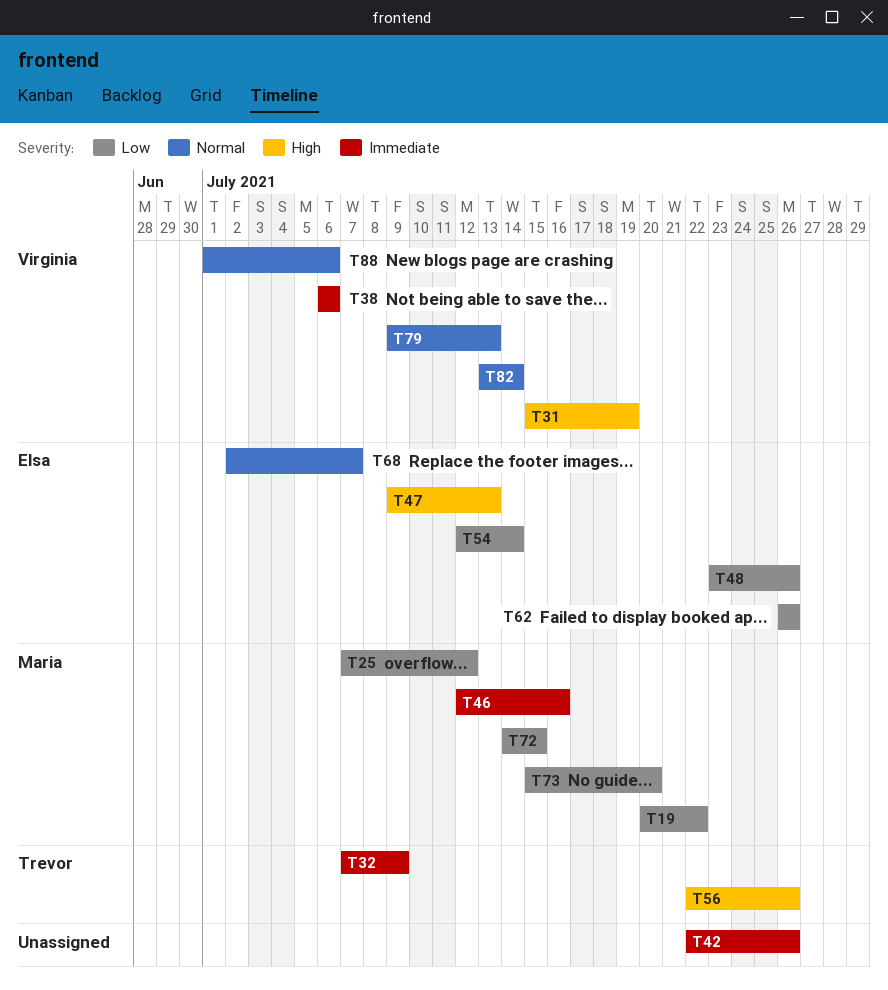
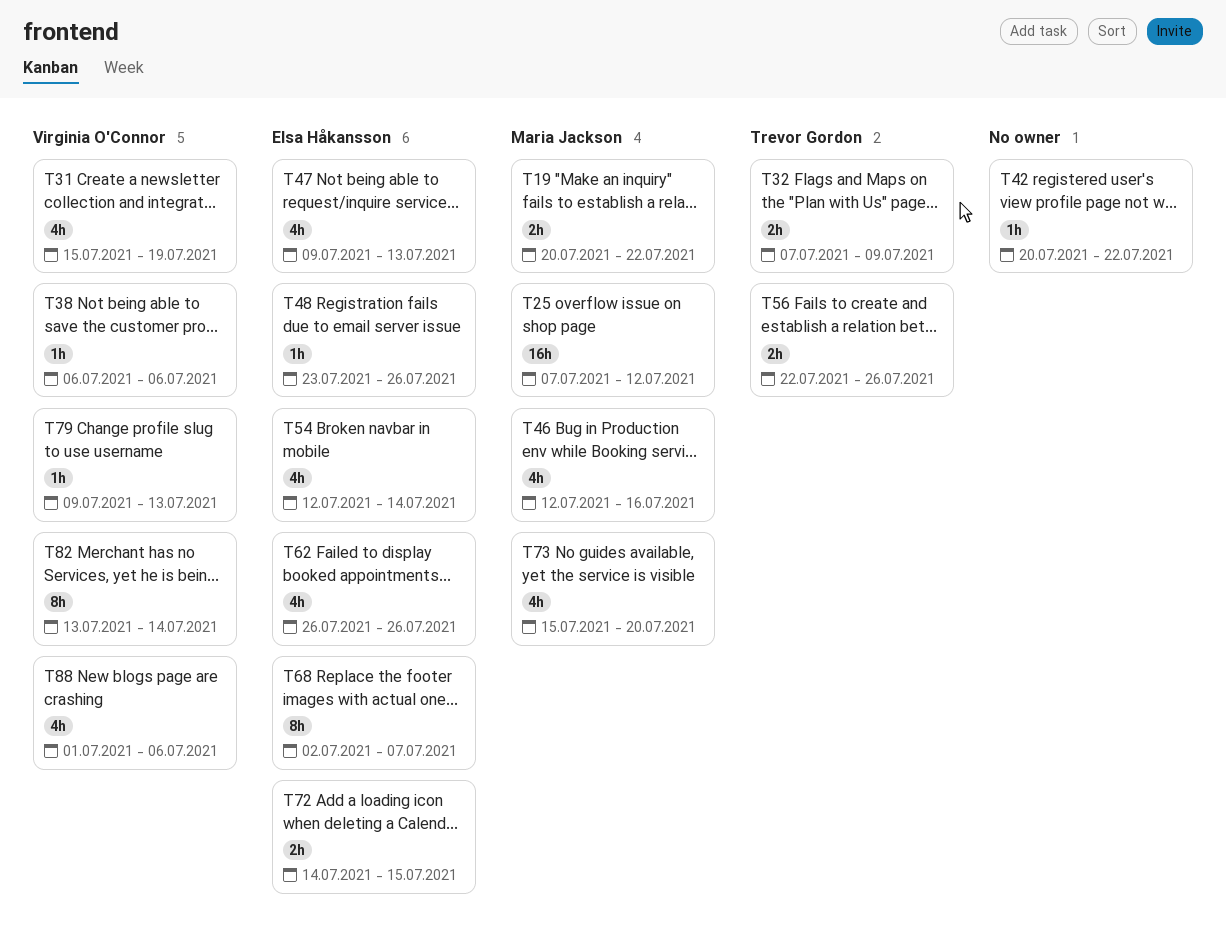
T42, start: Jul 22 -> Jul 20
T42, due: Jul 26 -> Jul 22
T72, owner: Maria Jackson -> Elsa Håkansson

